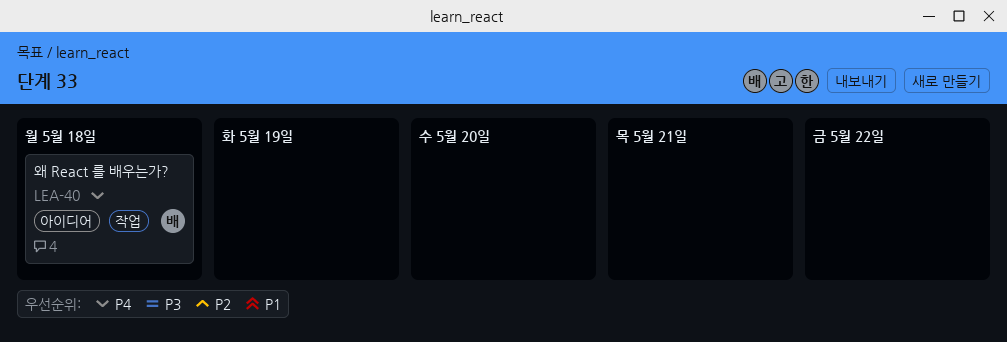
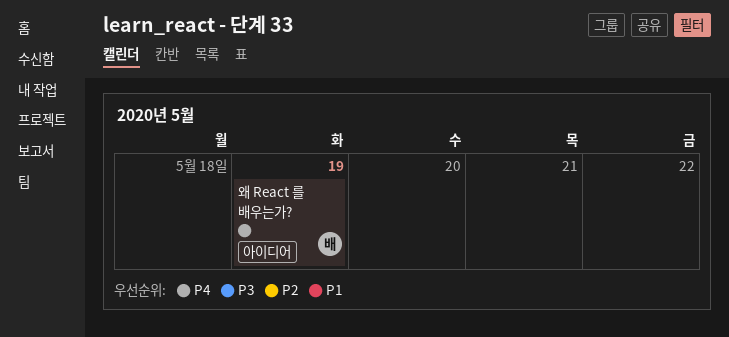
왜 React 를 배우는가?, due: May 18 -> May 19

